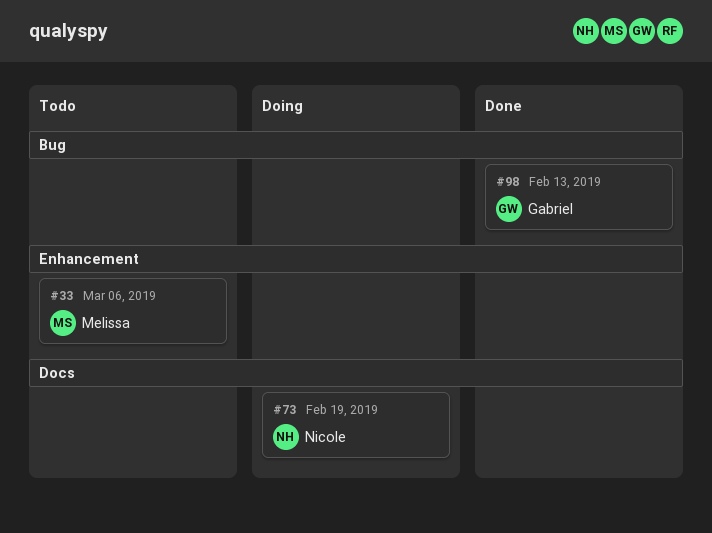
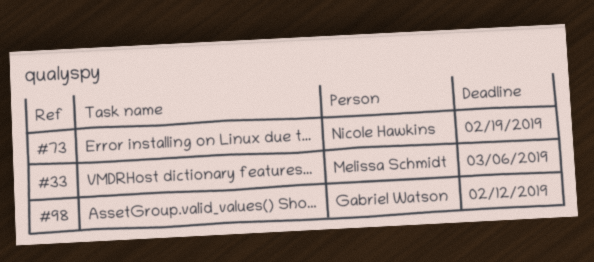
#98, due: Feb 13 -> Feb 12

